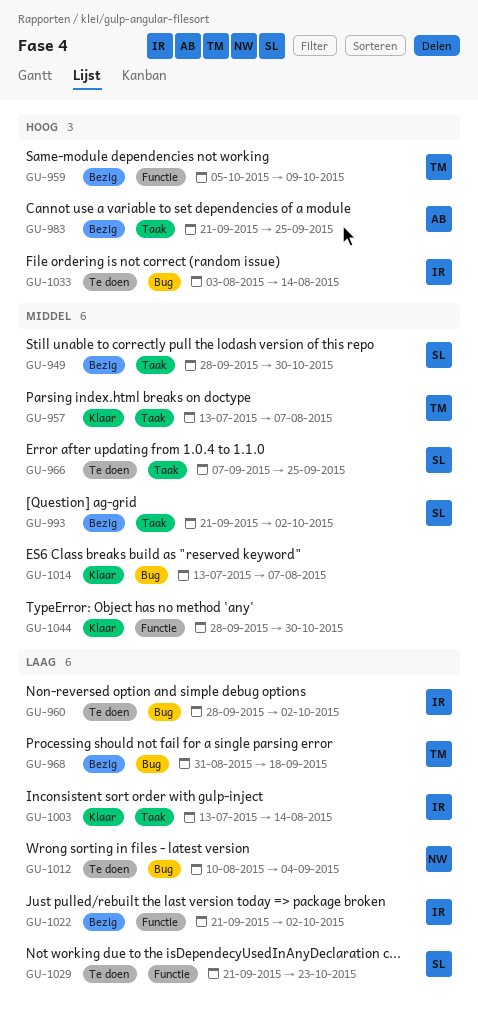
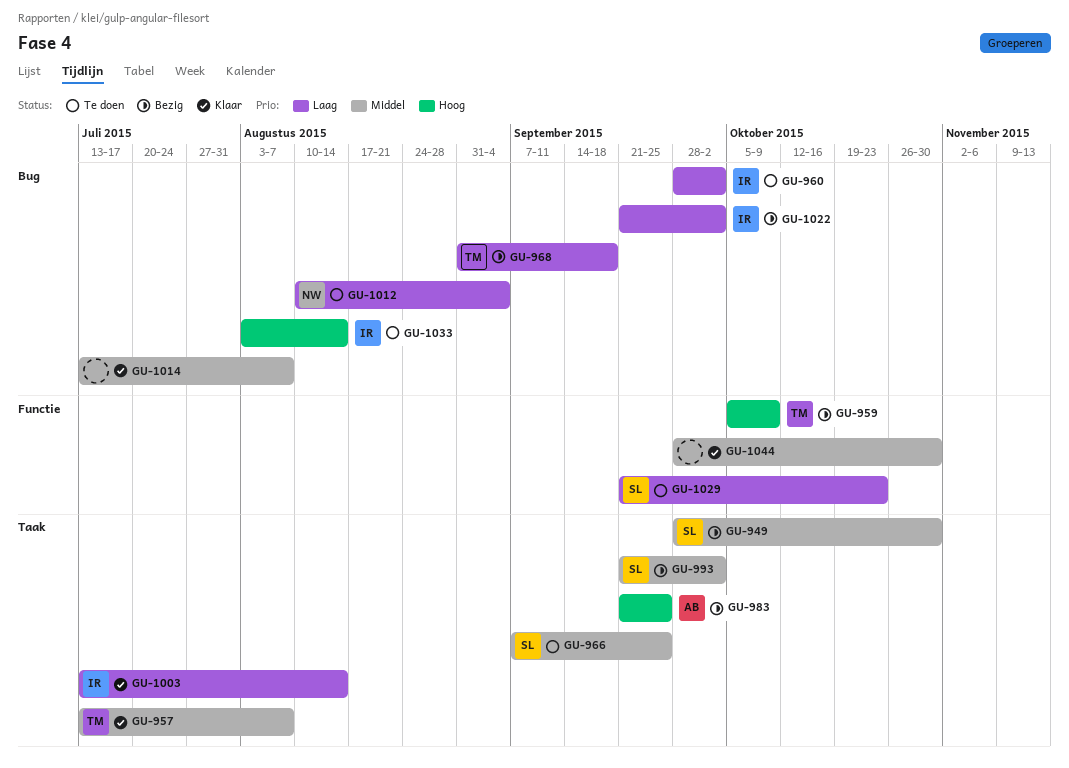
GU-1022, label: Functie -> Bug

